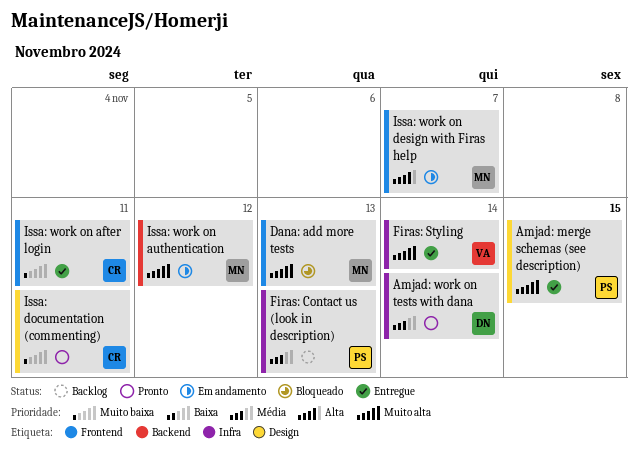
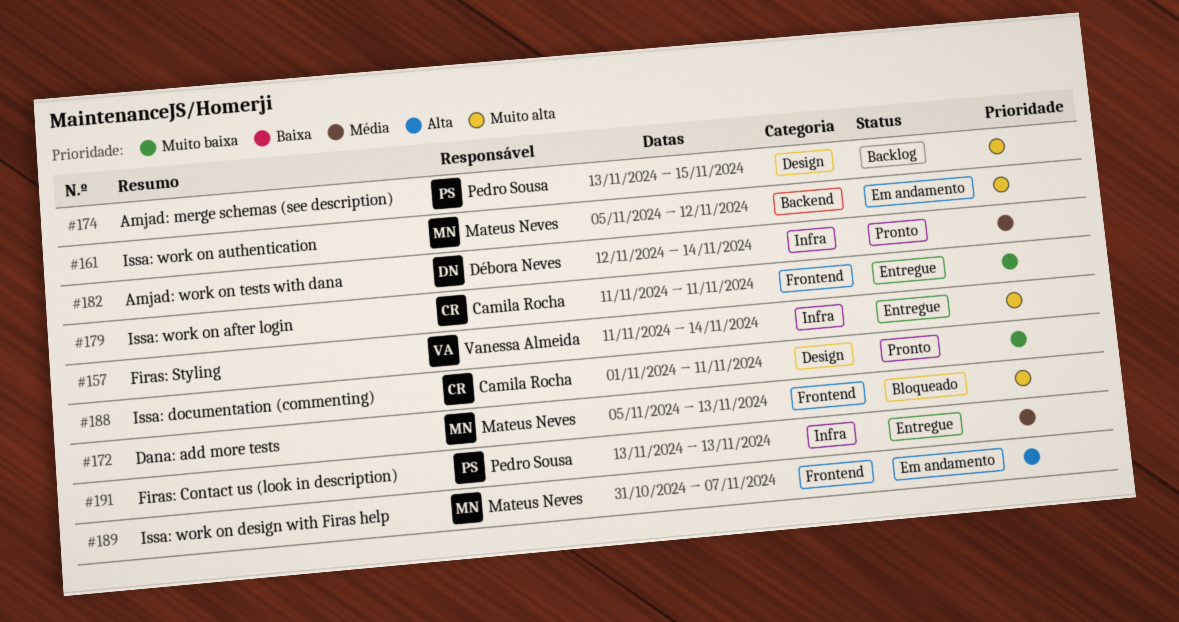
Amjad: merge schemas (see description), status: Entregue -> Backlog
Firas: Contact us (look in description), status: Backlog -> Entregue

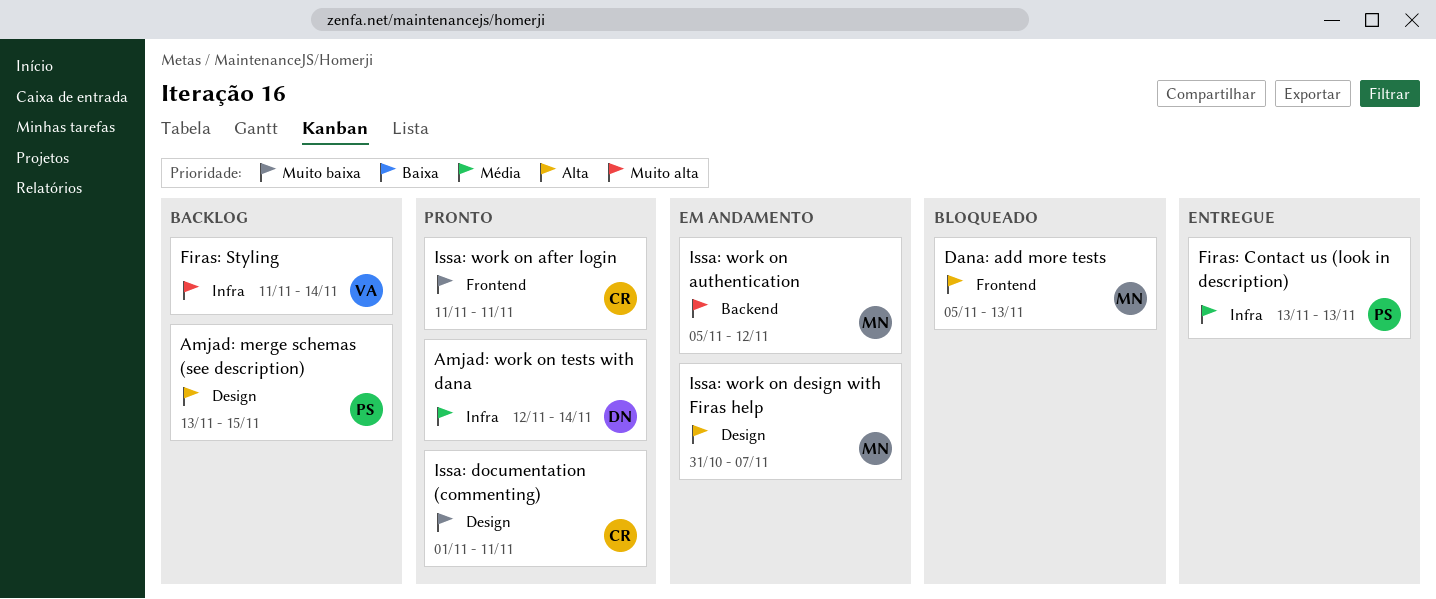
Amjad: merge schemas (see description), priority: Muito alta -> Alta
Dana: add more tests, priority: Muito alta -> Alta
Firas: Styling, status: Entregue -> Backlog
Issa: work on after login, status: Entregue -> Pronto
Issa: work on design with Firas help, label: Frontend -> Design

